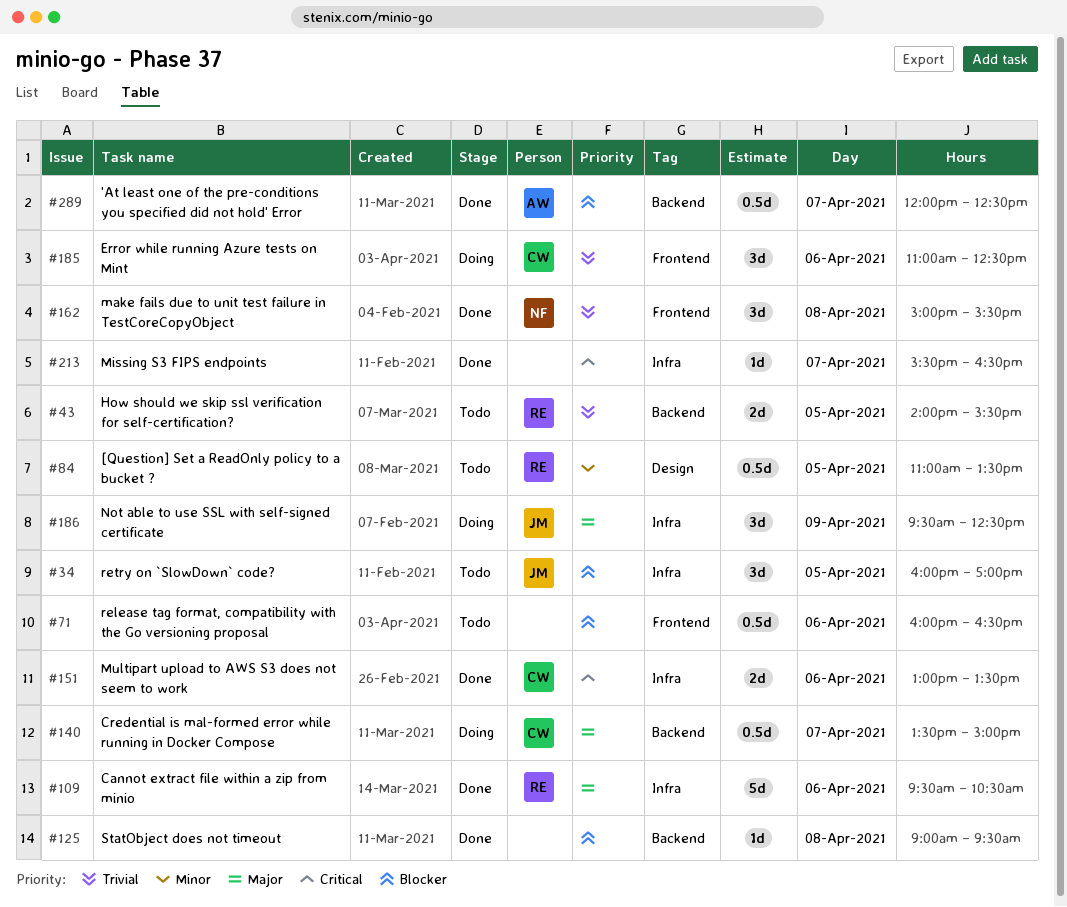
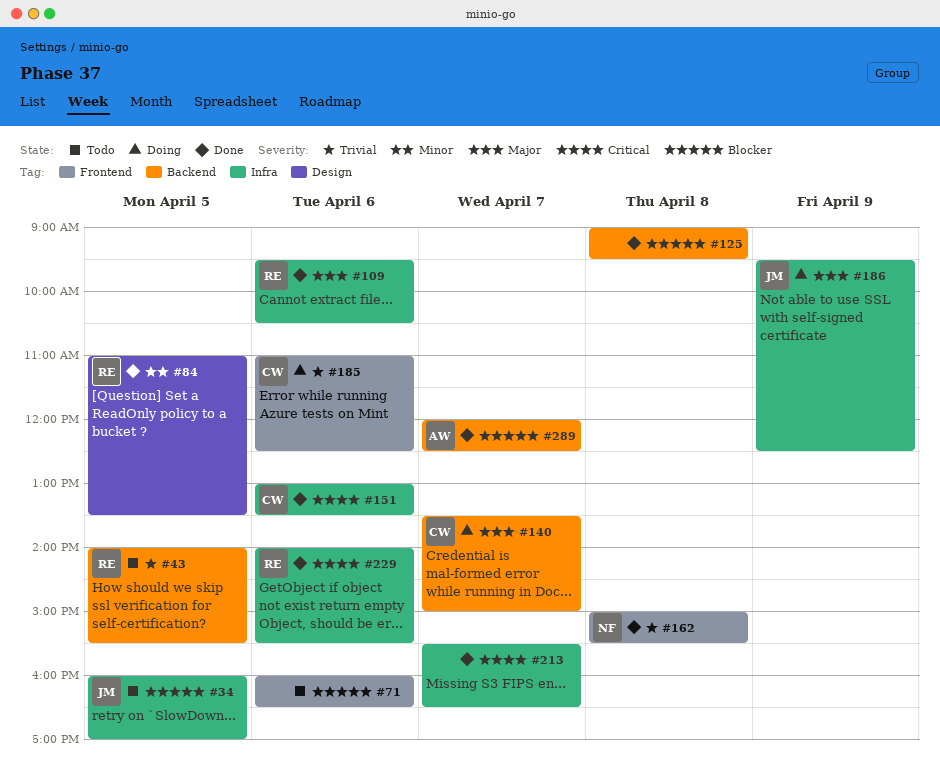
#84, status: Todo -> Done
#229: none -> present

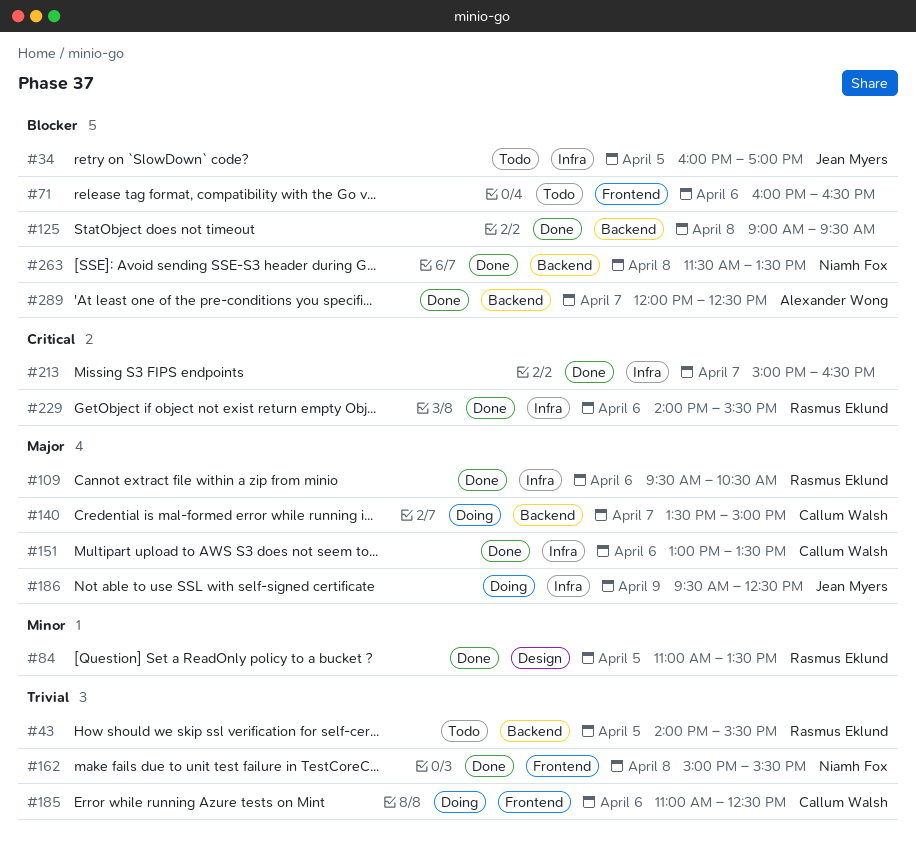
#151, priority: Critical -> Major
#213, begins: 15:30 -> 15:00
#263: none -> present

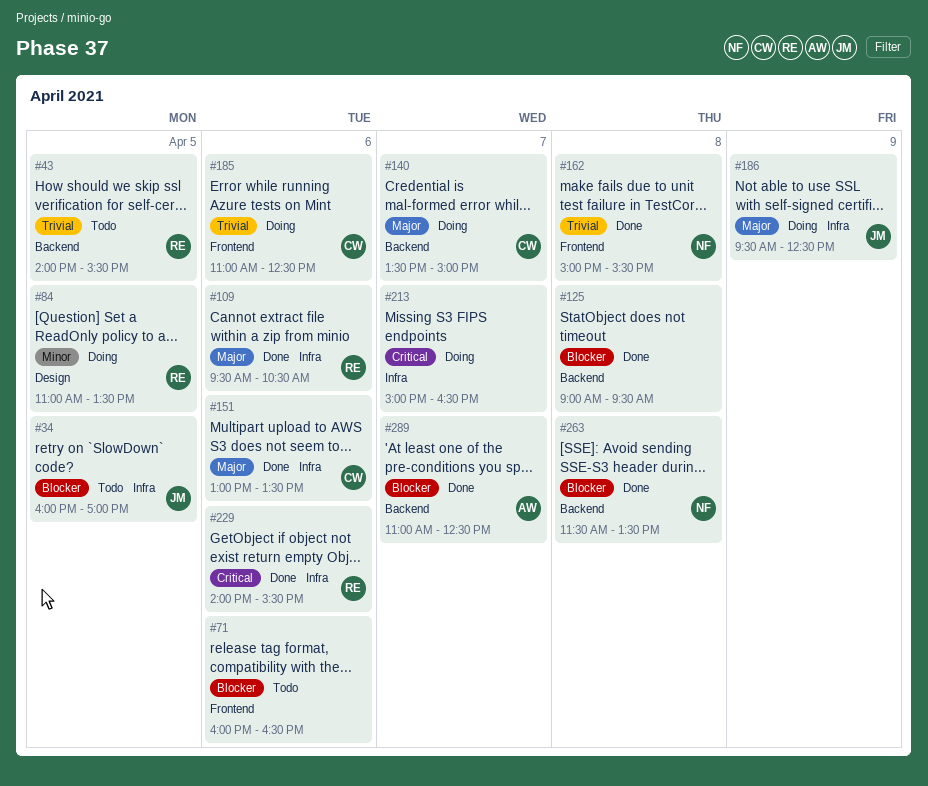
#84, status: Done -> Doing
#213, status: Done -> Doing
#289, begins: 12:00 -> 11:00

